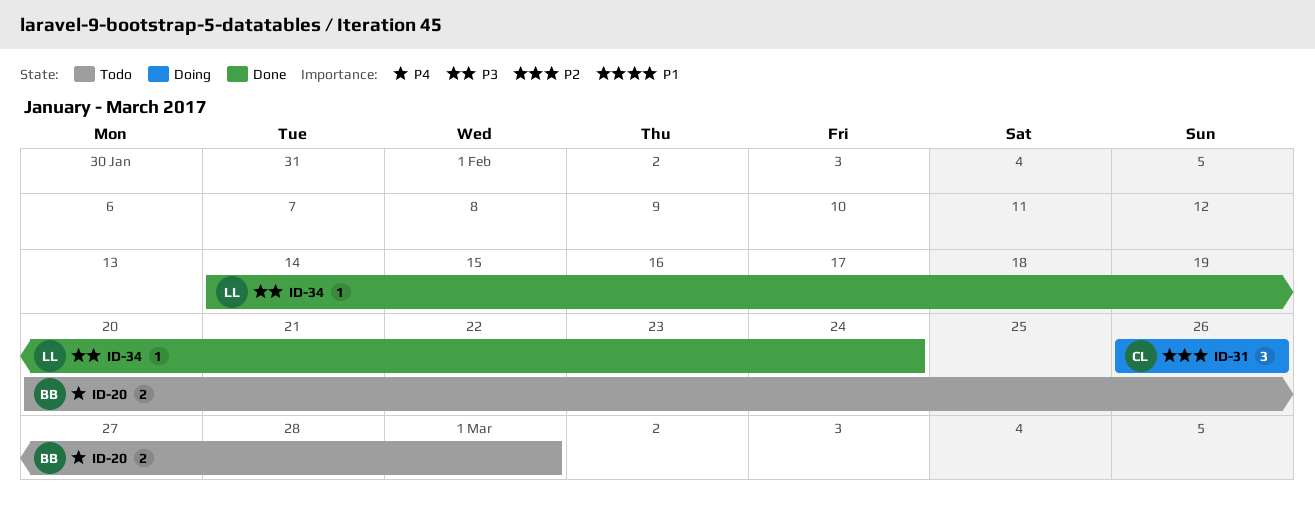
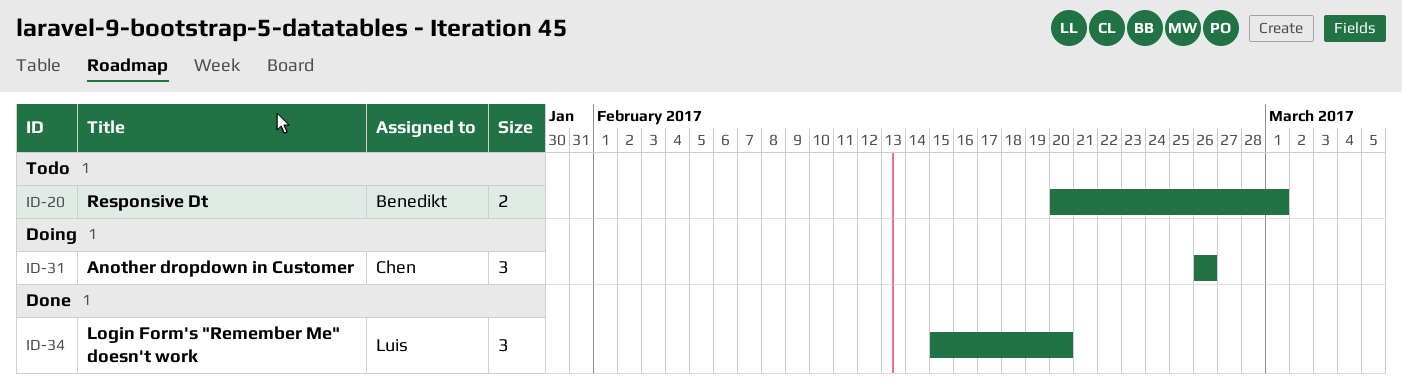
ID-34, estimate: 1 -> 3
ID-34, start: Feb 14 -> Feb 15
ID-34, due: Feb 24 -> Feb 20

